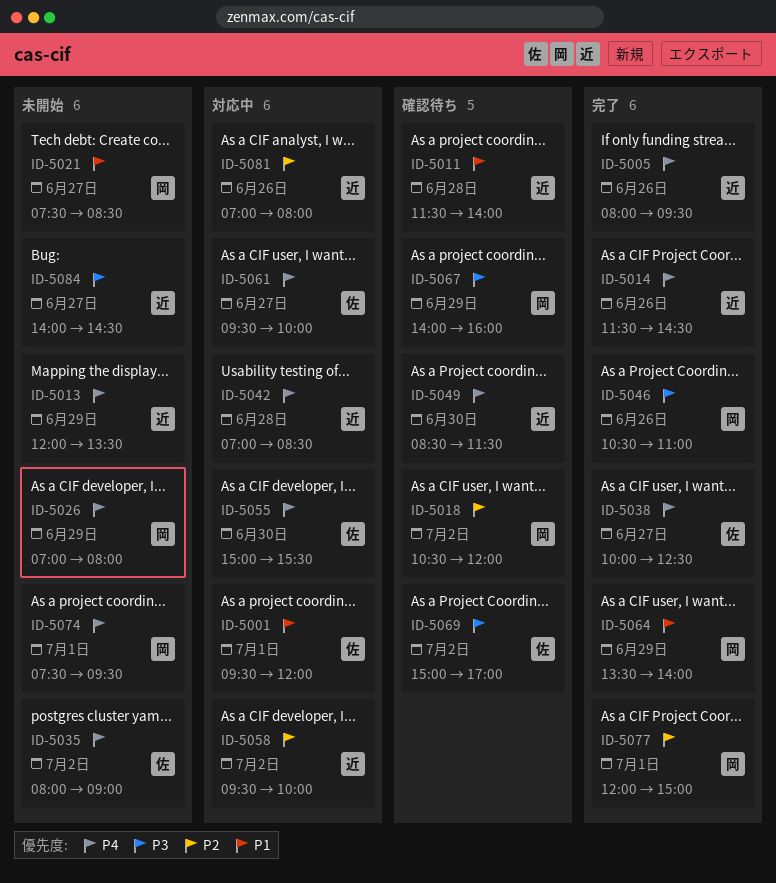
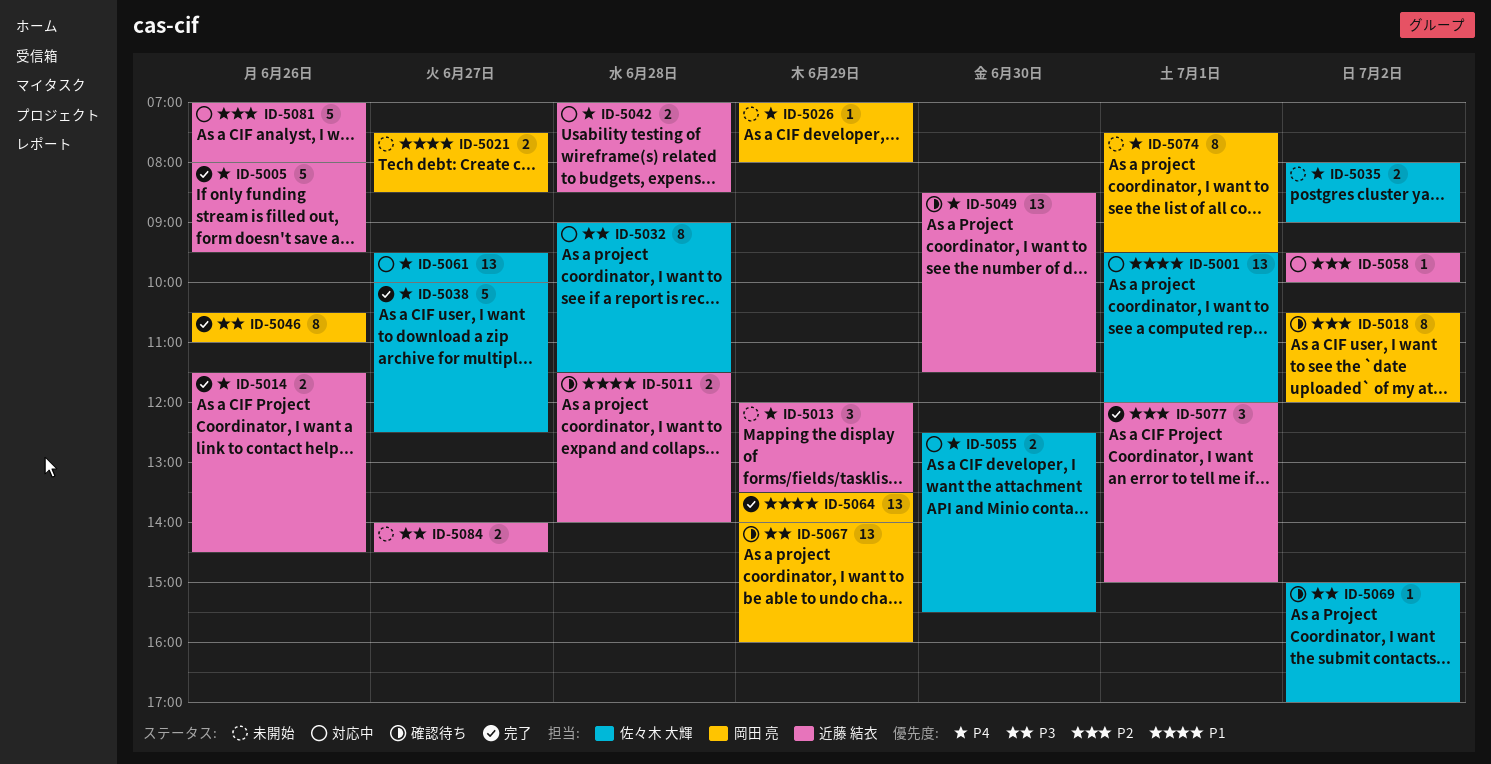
ID-5032: none -> present
ID-5055, begins: 15:00 -> 12:30
ID-5077, owner: 岡田 亮 -> 近藤 結衣

